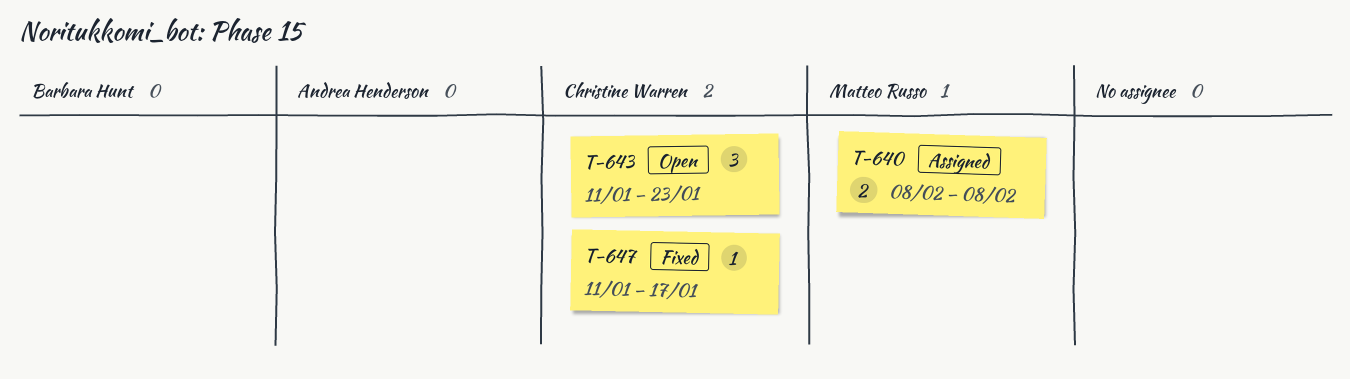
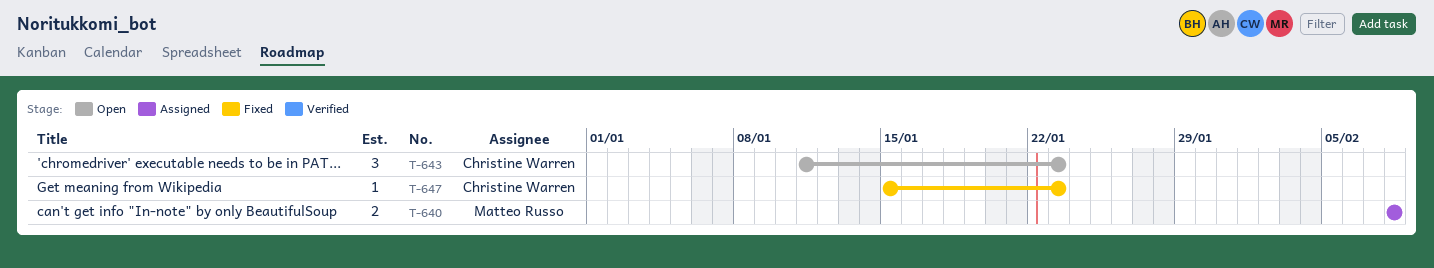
T-647, start: Jan 11 -> Jan 15
T-647, due: Jan 17 -> Jan 23

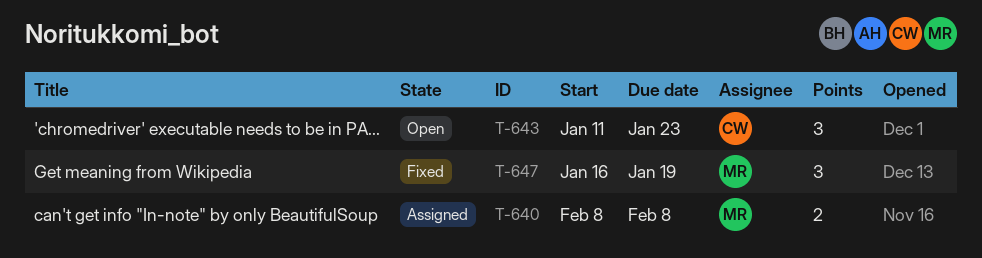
T-647, owner: Christine Warren -> Matteo Russo
T-647, estimate: 1 -> 3
T-647, start: Jan 15 -> Jan 16
T-647, due: Jan 23 -> Jan 19

